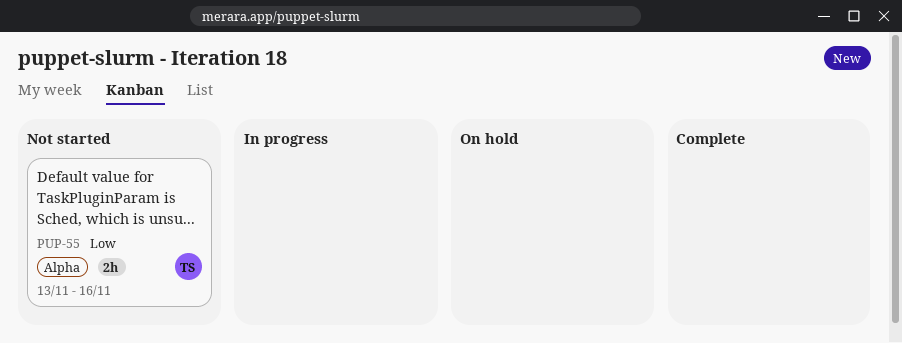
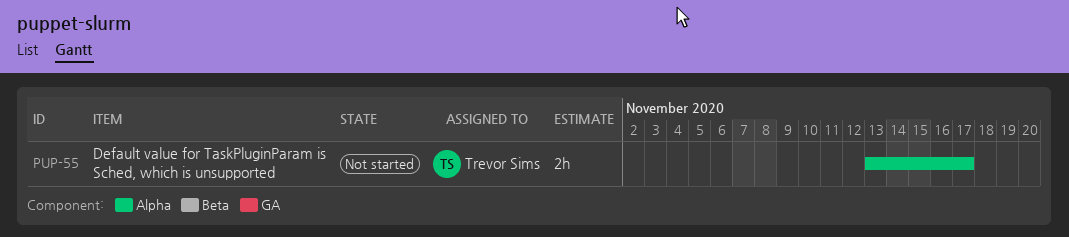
PUP-55, due: Nov 16 -> Nov 17

